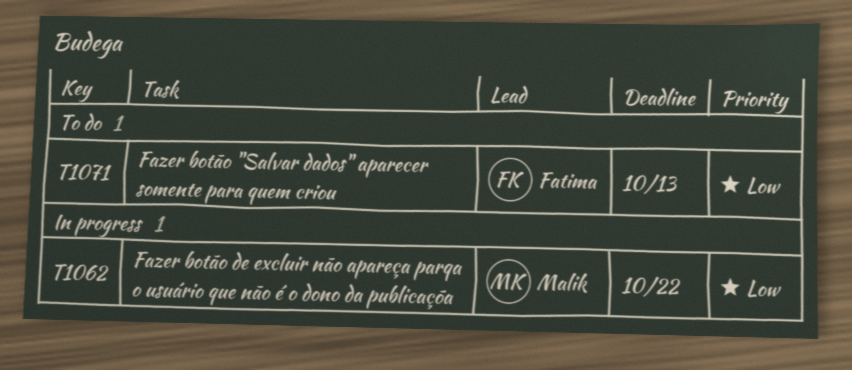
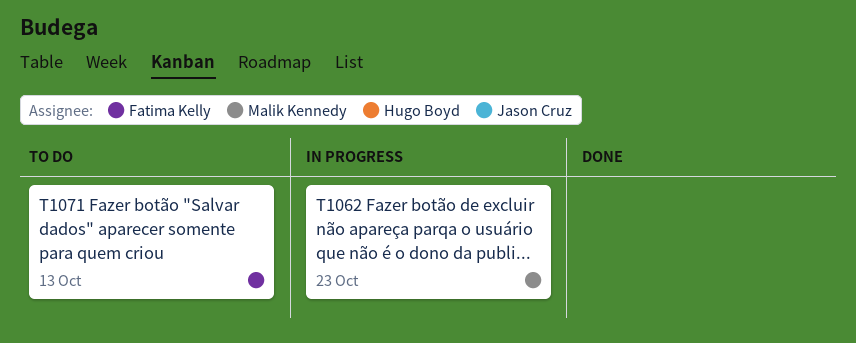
T1062, due: Oct 22 -> Oct 23

